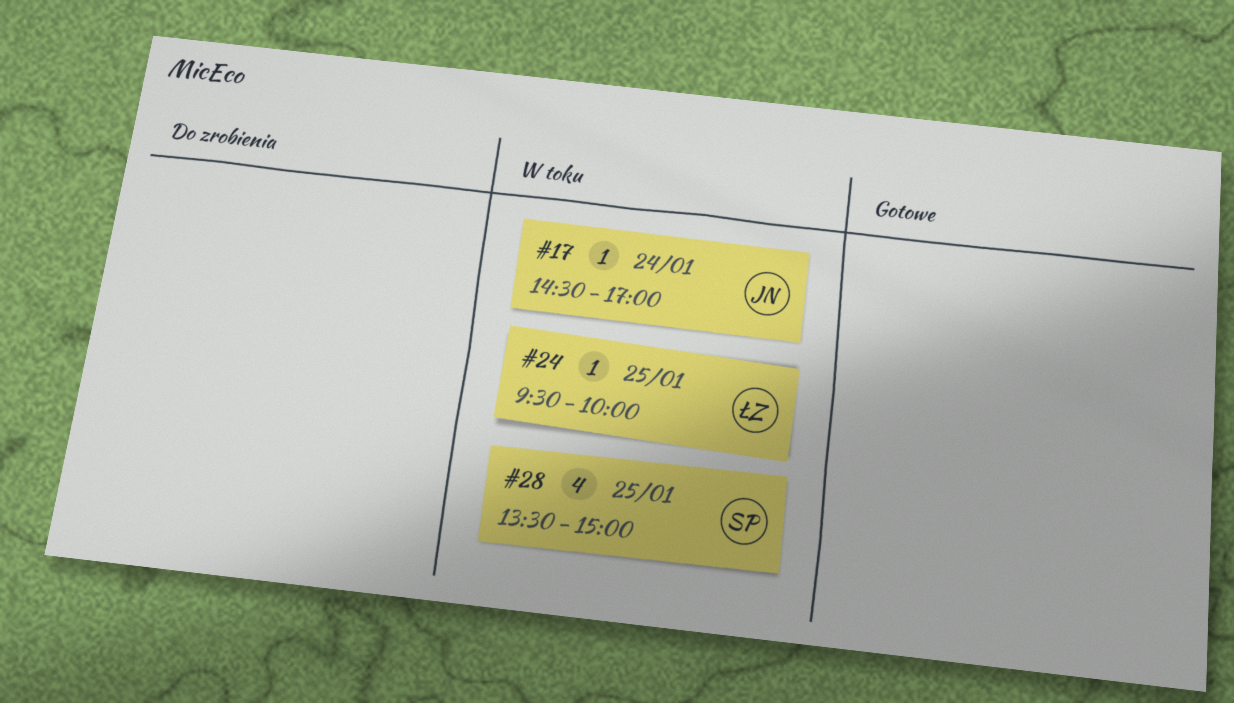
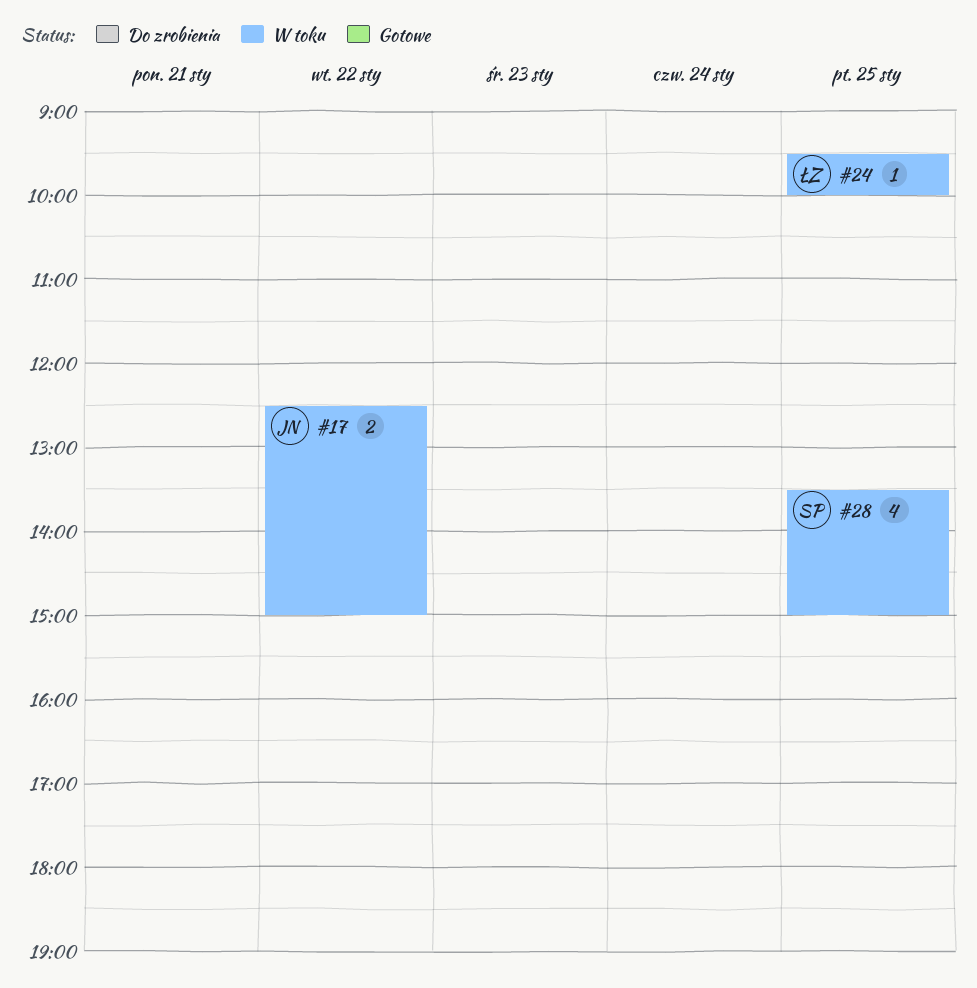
#17, estimate: 1 -> 2
#17, day: Jan 24 -> Jan 22
#17, begins: 14:30 -> 12:30
#17, ends: 17:00 -> 15:00

